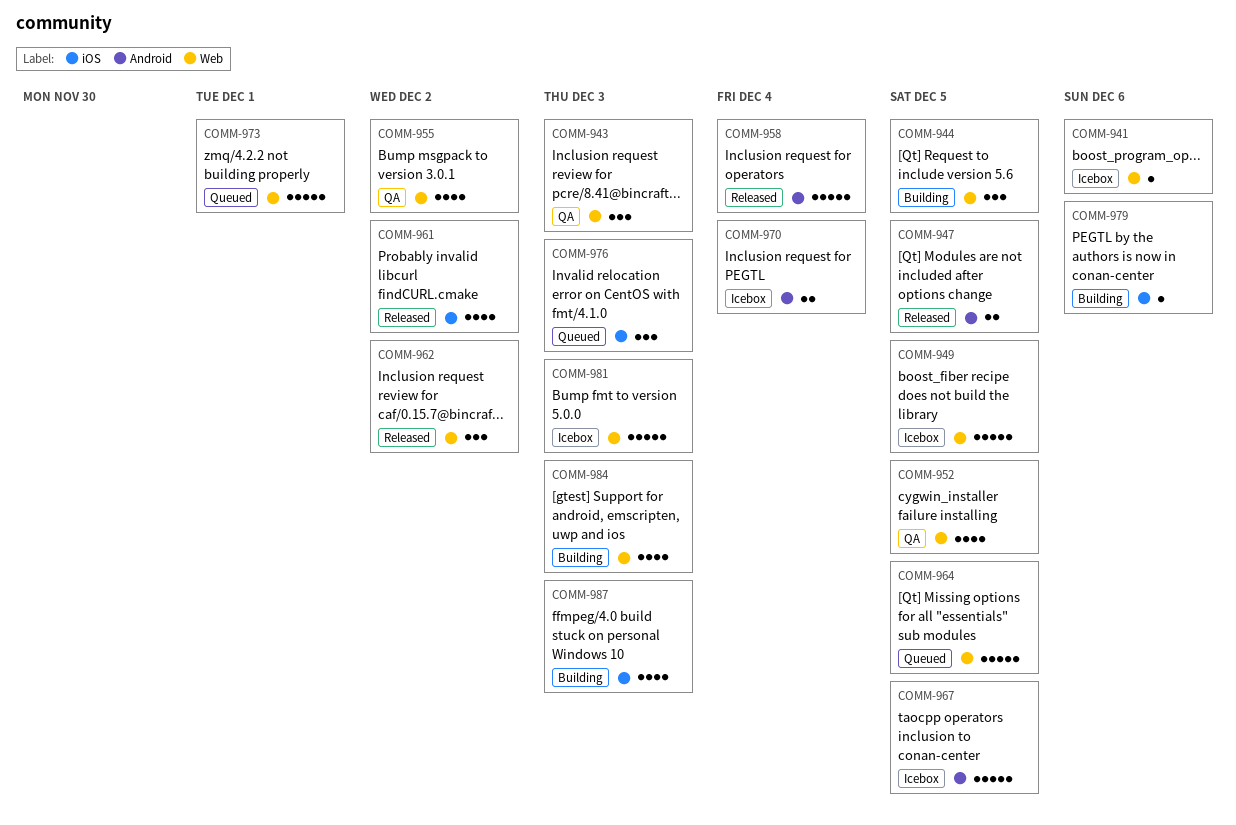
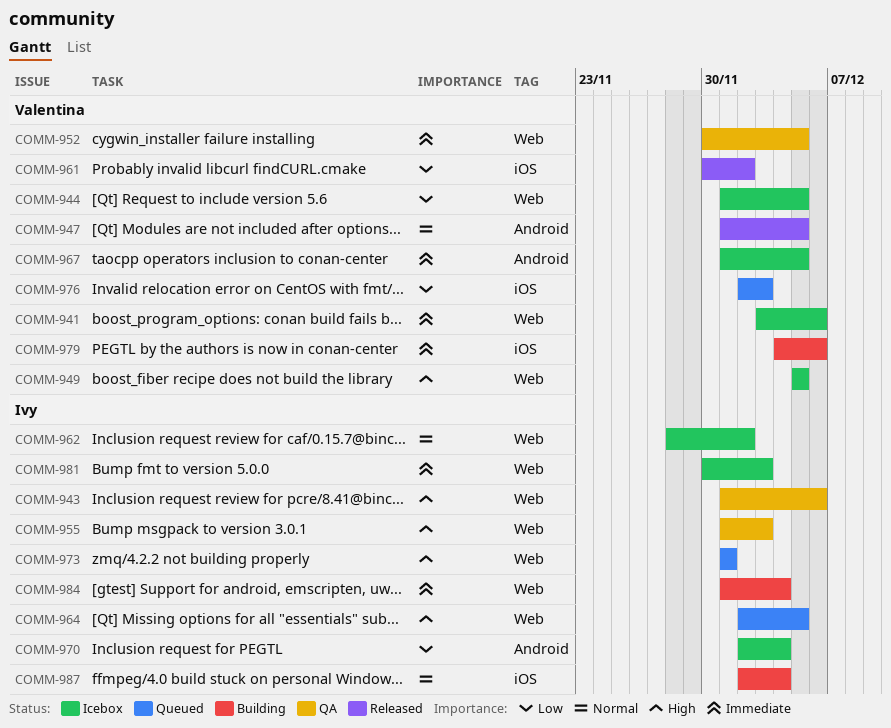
COMM-943, due: Dec 3 -> Dec 6
COMM-944, status: Building -> Icebox
COMM-955, due: Dec 2 -> Dec 3
COMM-958: present -> none
COMM-962, status: Released -> Icebox
COMM-984, due: Dec 3 -> Dec 4
COMM-987, due: Dec 3 -> Dec 4

